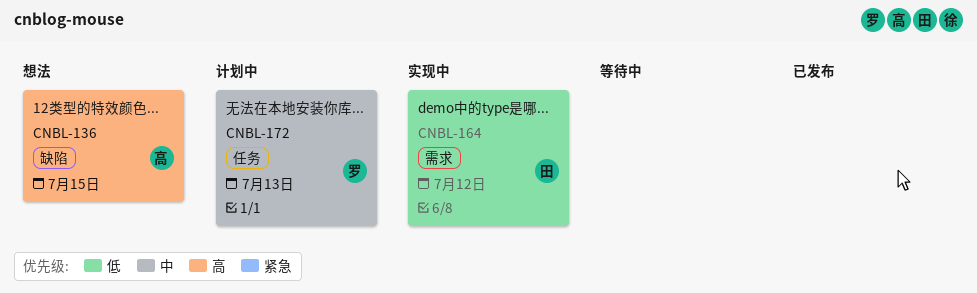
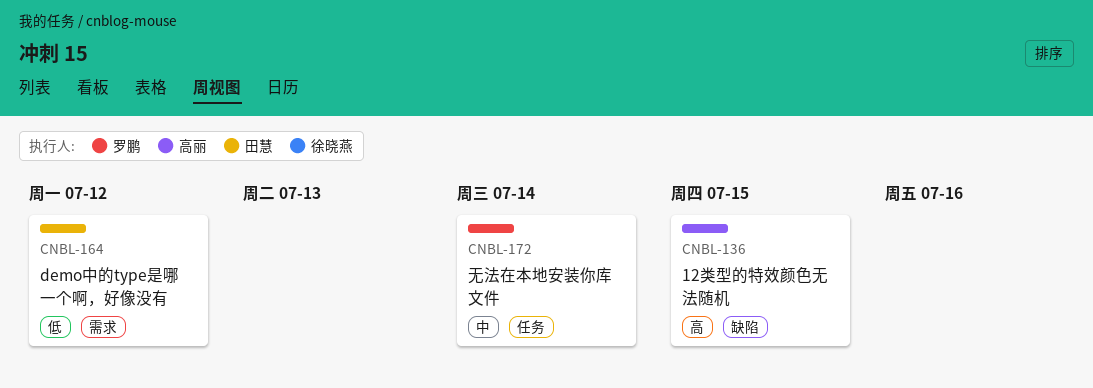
CNBL-172, due: Jul 13 -> Jul 14

